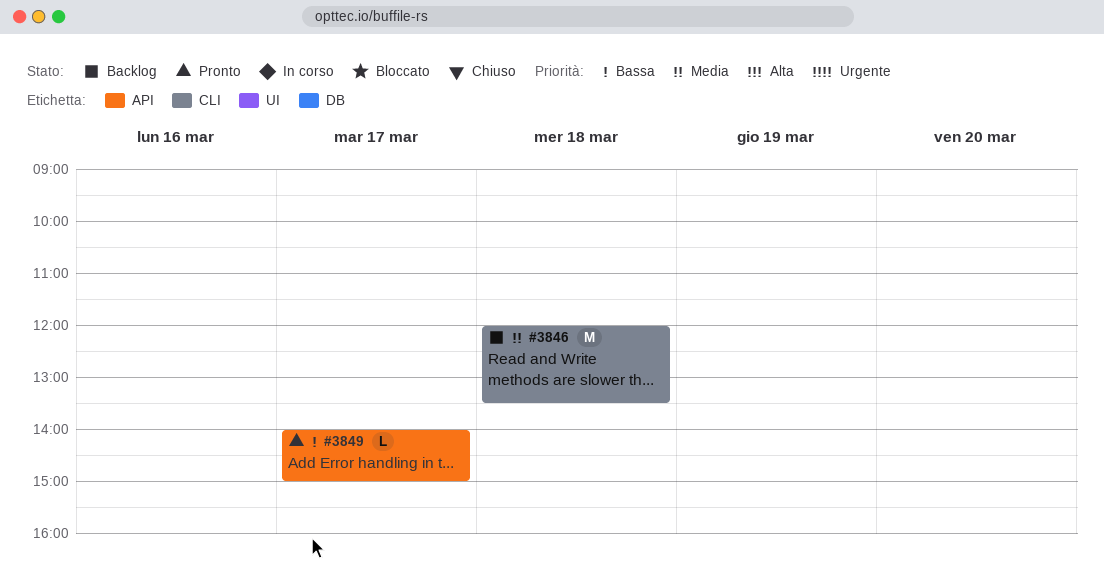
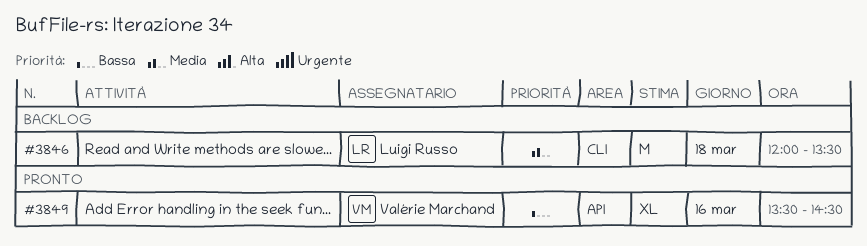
#3849, estimate: L -> XL
#3849, day: Mar 17 -> Mar 16
#3849, begins: 14:00 -> 13:30
#3849, ends: 15:00 -> 14:30

